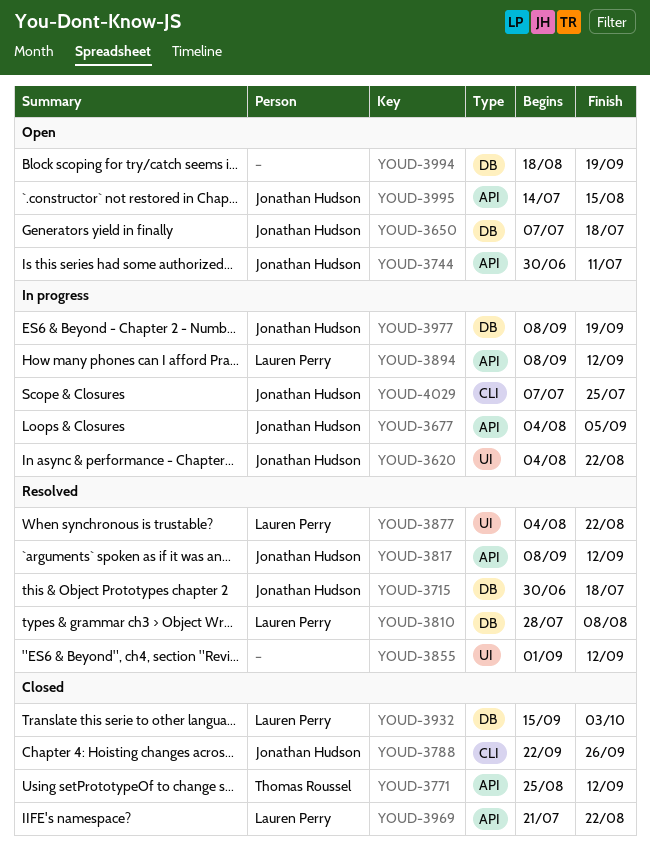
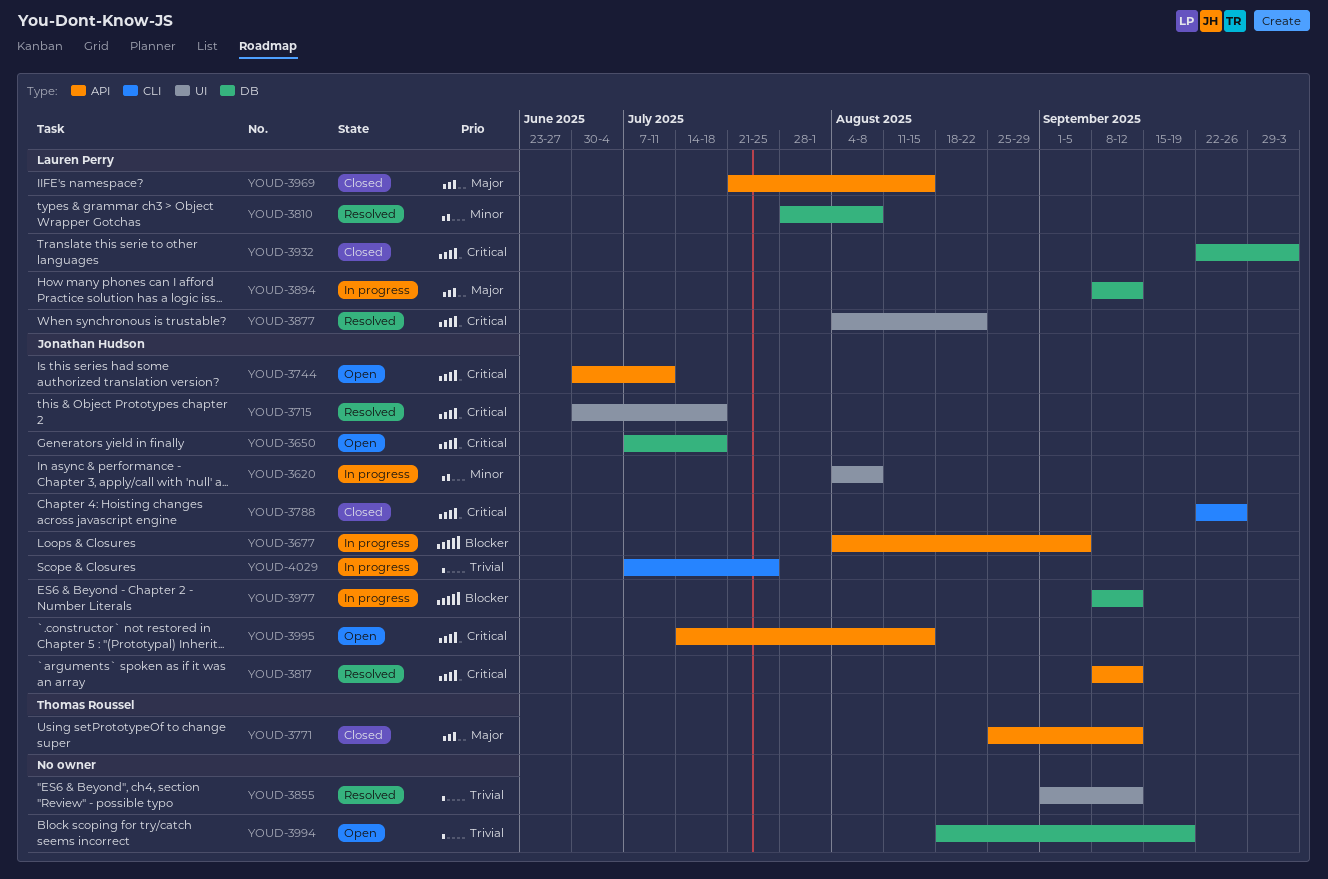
YOUD-3620, due: Aug 22 -> Aug 8
YOUD-3715, label: DB -> UI
YOUD-3894, label: API -> DB
YOUD-3932, start: Sep 15 -> Sep 22
YOUD-3969, due: Aug 22 -> Aug 15
YOUD-3977, due: Sep 19 -> Sep 12

